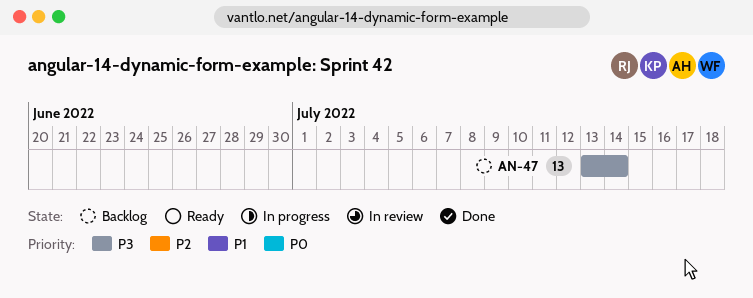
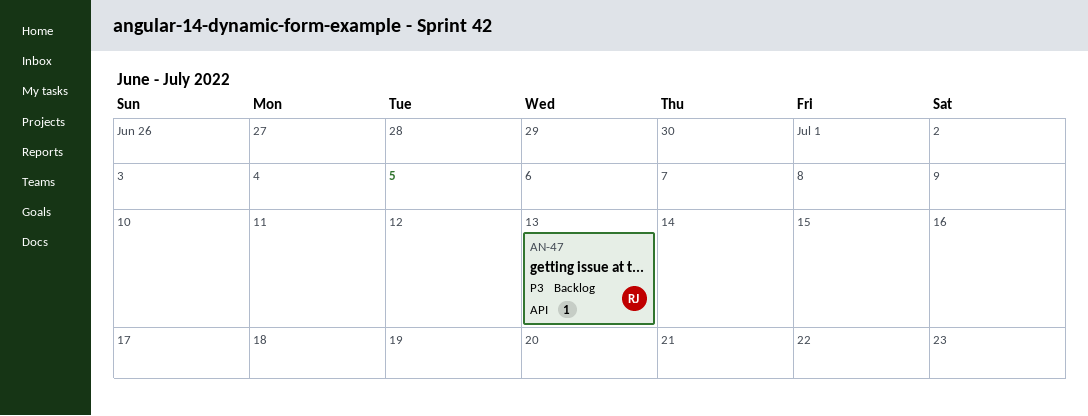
AN-47, estimate: 13 -> 1
AN-47, due: Jul 14 -> Jul 13

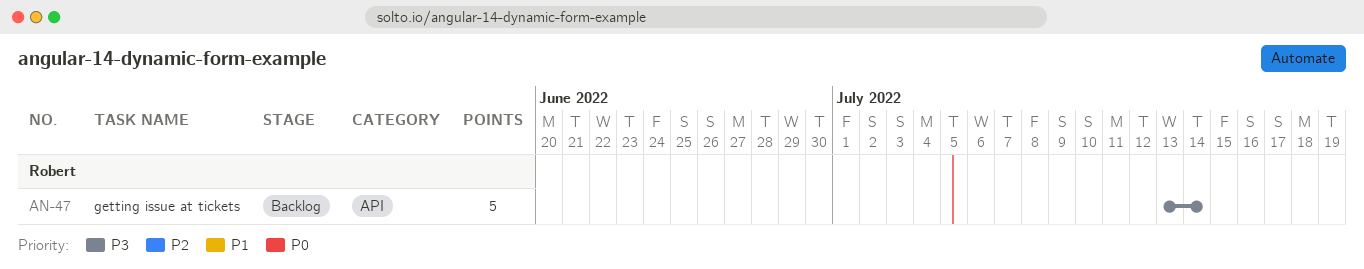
AN-47, estimate: 1 -> 5
AN-47, due: Jul 13 -> Jul 14

